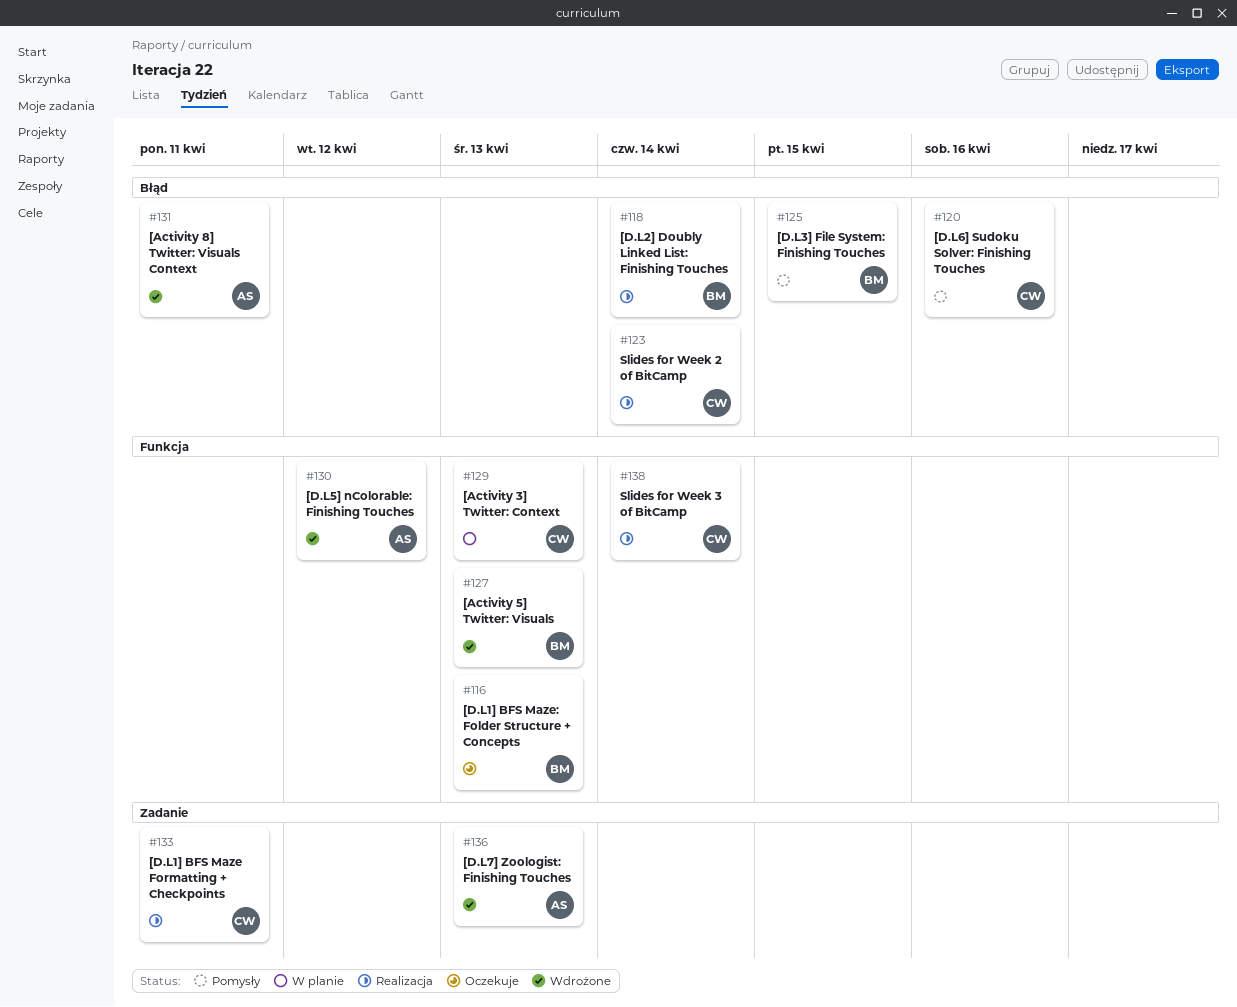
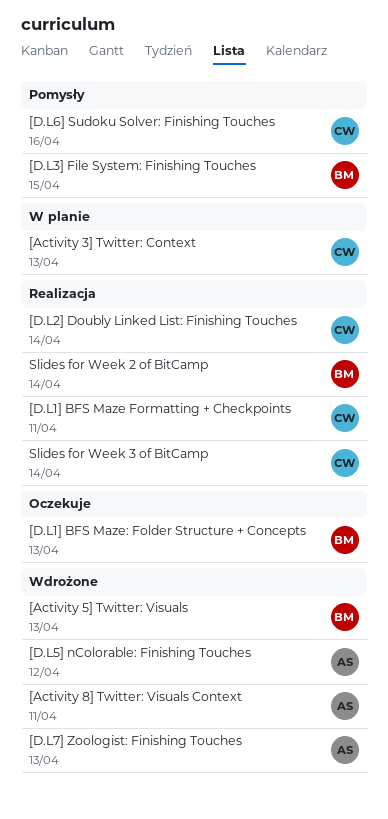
[D.L2] Doubly Linked List: Finishing Touches, owner: BM -> CW
Slides for Week 2 of BitCamp, owner: CW -> BM

